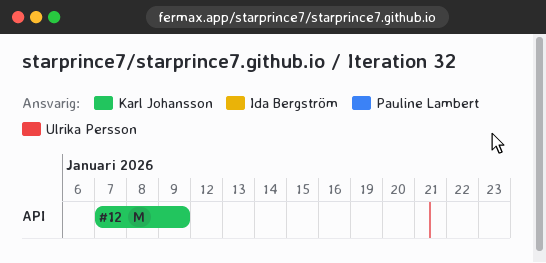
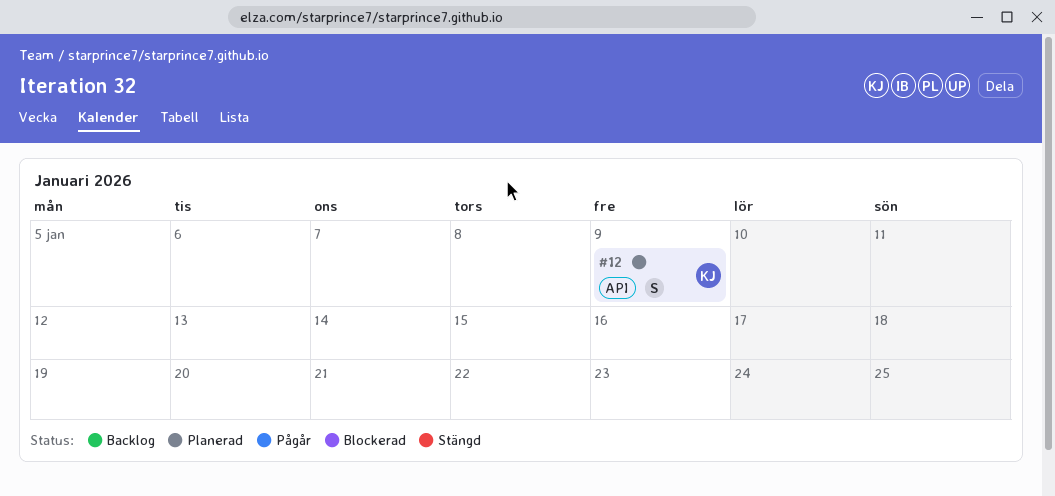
#12, estimate: M -> S

